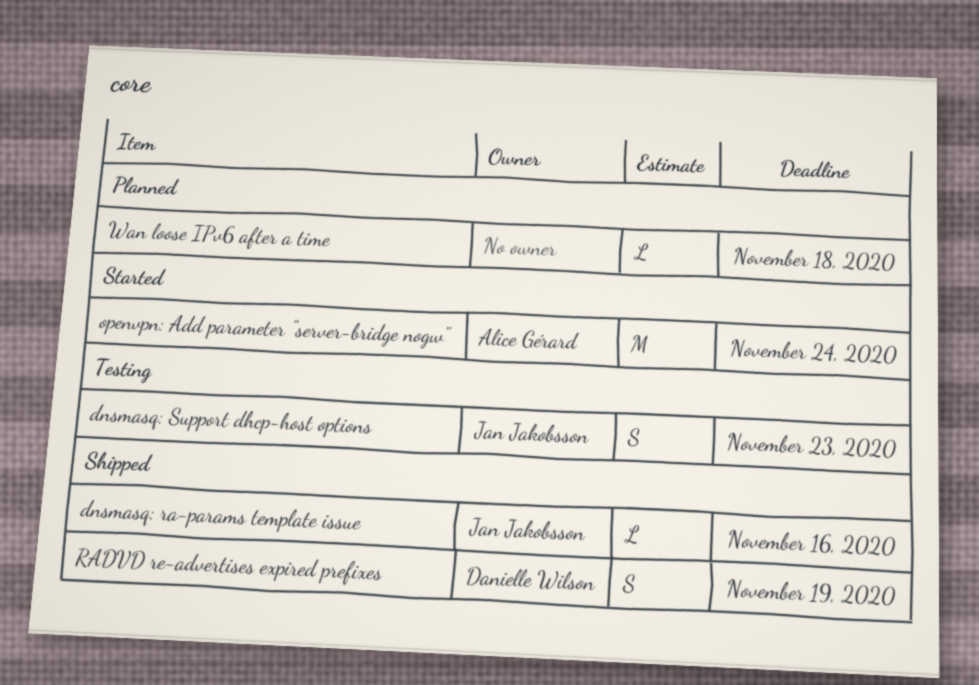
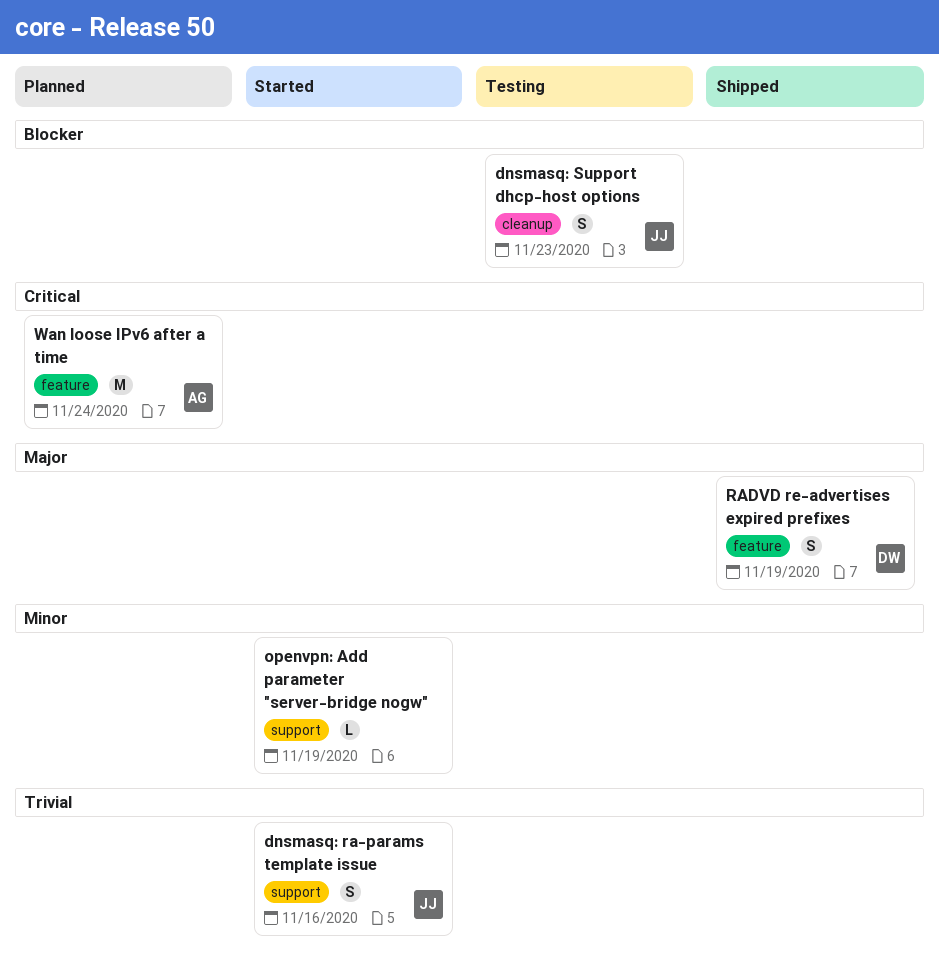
dnsmasq: ra-params template issue, status: Shipped -> Started
dnsmasq: ra-params template issue, estimate: L -> S
openvpn: Add parameter "server-bridge nogw", owner: Alice Gérard -> none
openvpn: Add parameter "server-bridge nogw", estimate: M -> L
openvpn: Add parameter "server-bridge nogw", due: Nov 24 -> Nov 19
Wan loose IPv6 after a time, owner: none -> Alice Gérard
Wan loose IPv6 after a time, estimate: L -> M
Wan loose IPv6 after a time, due: Nov 18 -> Nov 24

